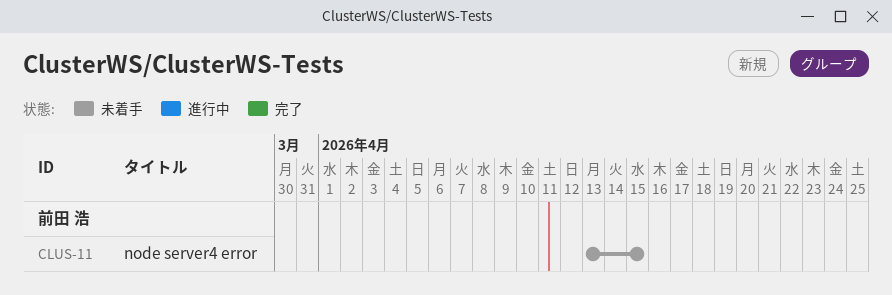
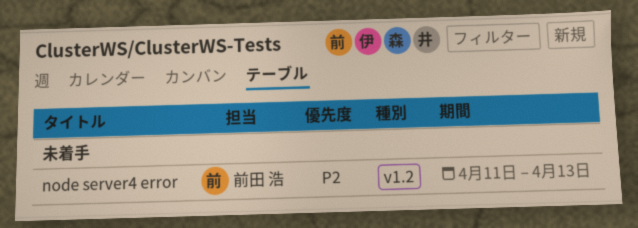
node server4 error, start: Apr 13 -> Apr 11
node server4 error, due: Apr 15 -> Apr 13

